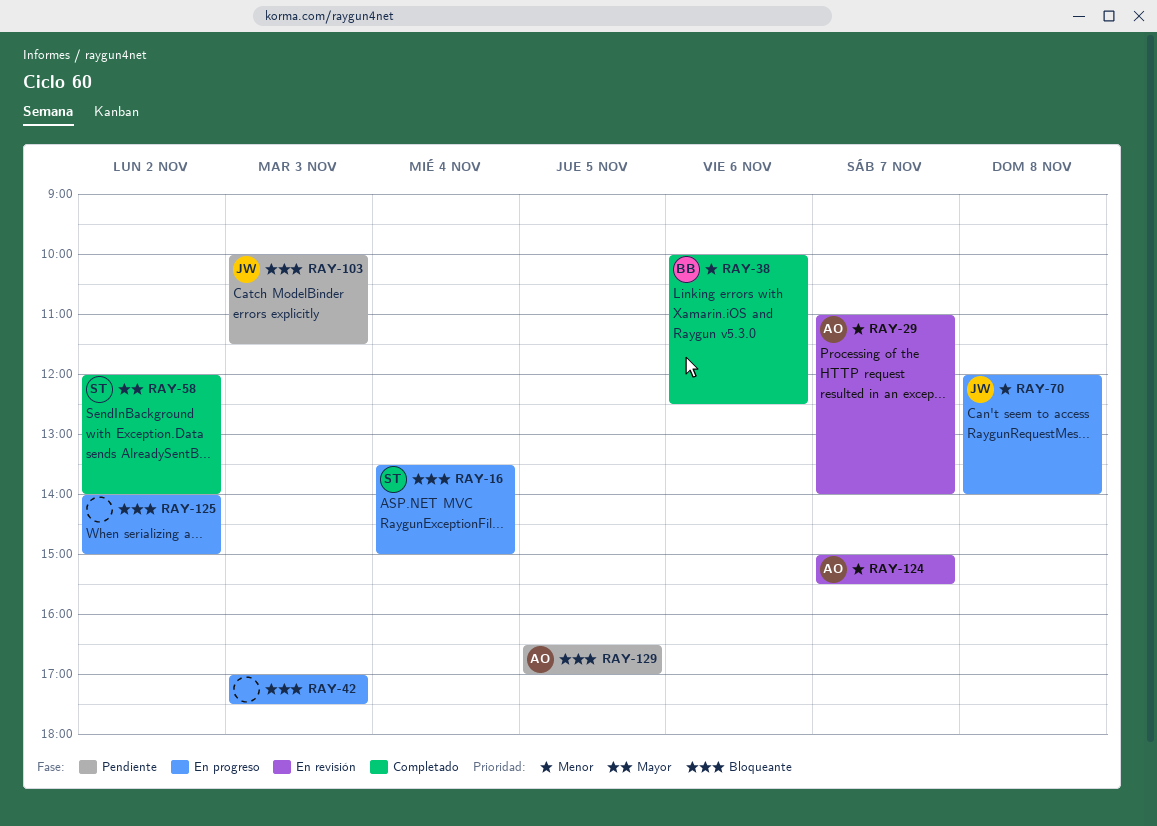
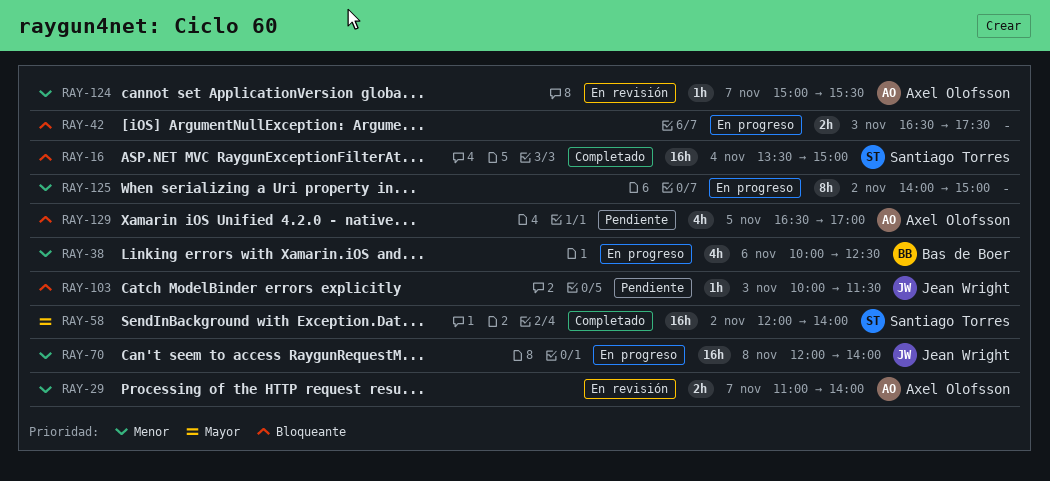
RAY-16, status: En progreso -> Completado
RAY-38, status: Completado -> En progreso
RAY-42, begins: 17:00 -> 16:30
RAY-125, priority: Bloqueante -> Menor

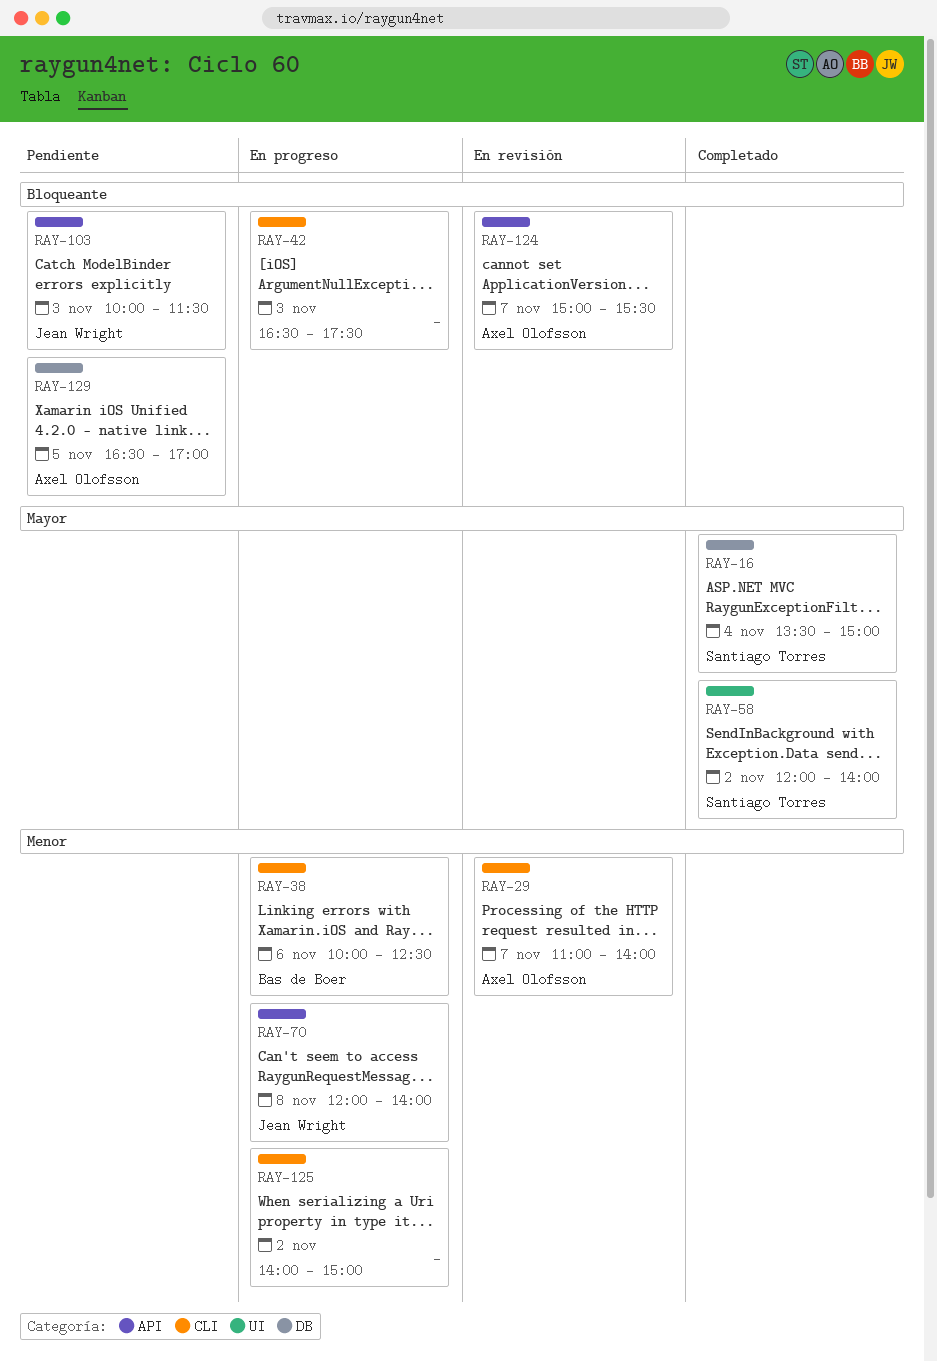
RAY-16, priority: Bloqueante -> Mayor
RAY-124, priority: Menor -> Bloqueante

